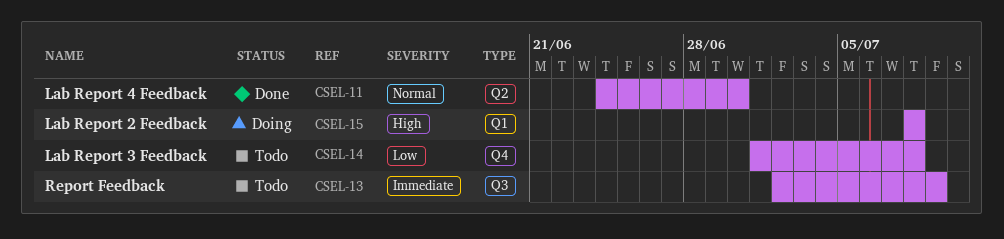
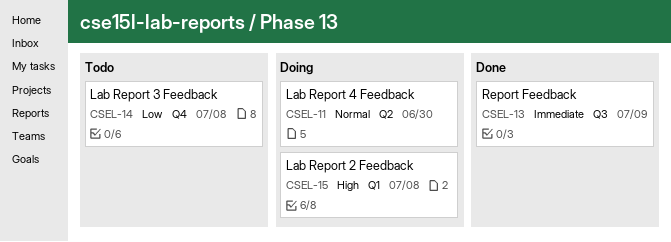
CSEL-11, status: Done -> Doing
CSEL-13, status: Todo -> Done

